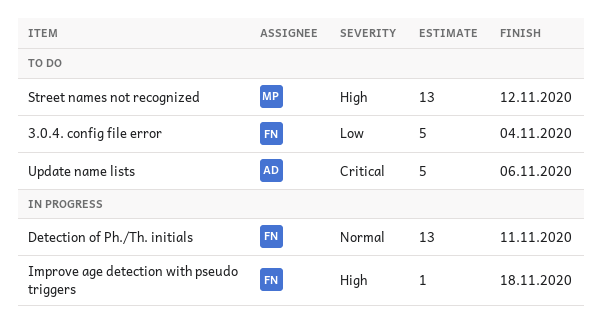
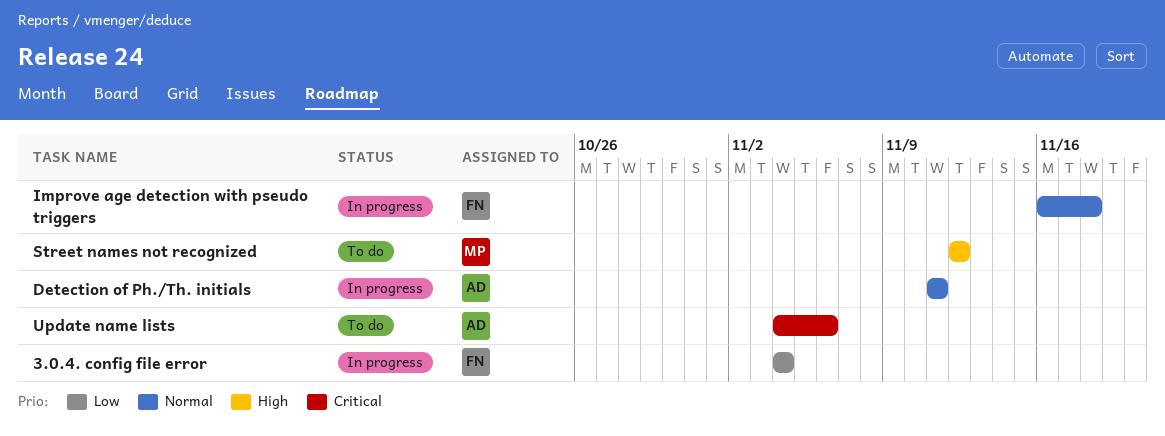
3.0.4. config file error, status: To do -> In progress
Detection of Ph./Th. initials, owner: FN -> AD
Improve age detection with pseudo triggers, priority: High -> Normal

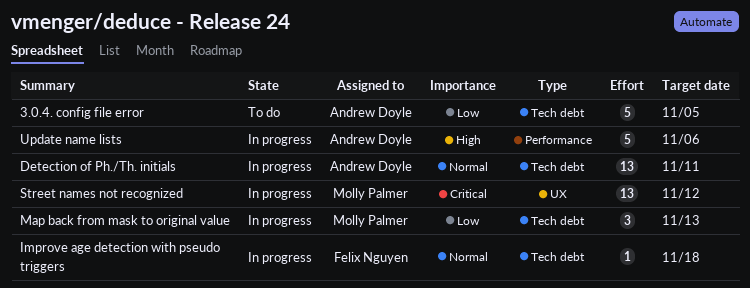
3.0.4. config file error, status: In progress -> To do
3.0.4. config file error, owner: Felix Nguyen -> Andrew Doyle
3.0.4. config file error, due: Nov 4 -> Nov 5
Map back from mask to original value: none -> present
Street names not recognized, status: To do -> In progress
Street names not recognized, priority: High -> Critical
Update name lists, status: To do -> In progress
Update name lists, priority: Critical -> High

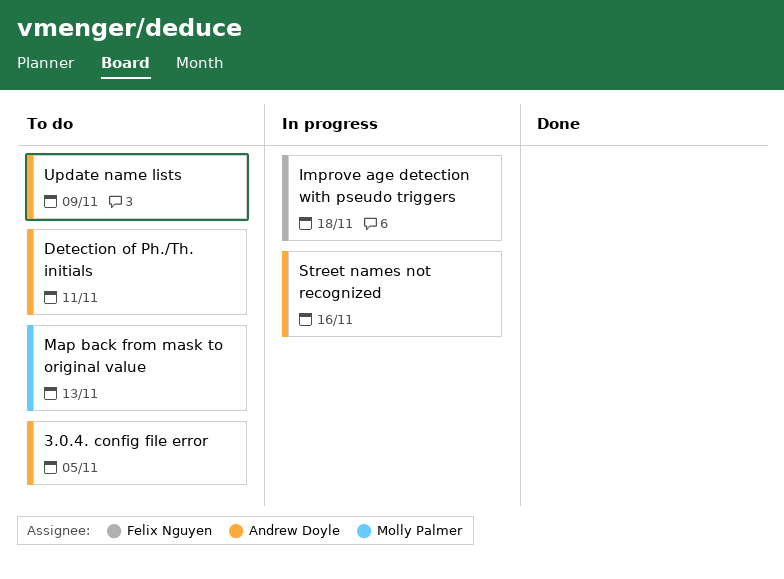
Detection of Ph./Th. initials, status: In progress -> To do
Map back from mask to original value, status: In progress -> To do
Street names not recognized, owner: Molly Palmer -> Andrew Doyle
Street names not recognized, due: Nov 12 -> Nov 16
Update name lists, status: In progress -> To do
Update name lists, due: Nov 6 -> Nov 9

